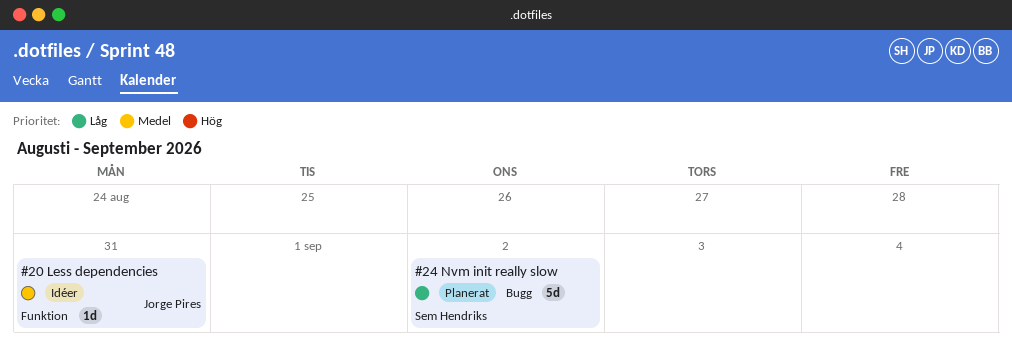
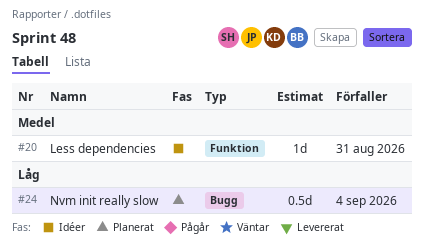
#24, estimate: 5d -> 0.5d
#24, due: Sep 2 -> Sep 4

